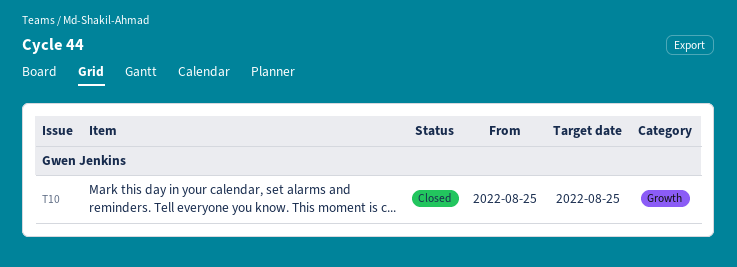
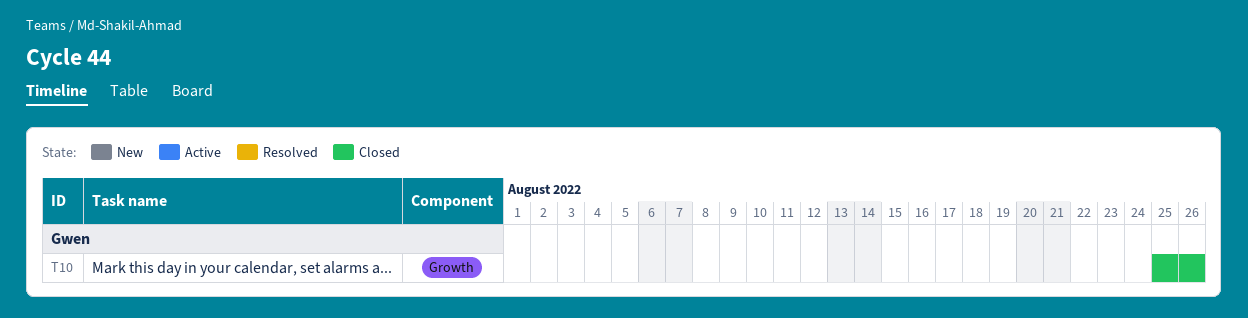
T10, due: Aug 25 -> Aug 26

